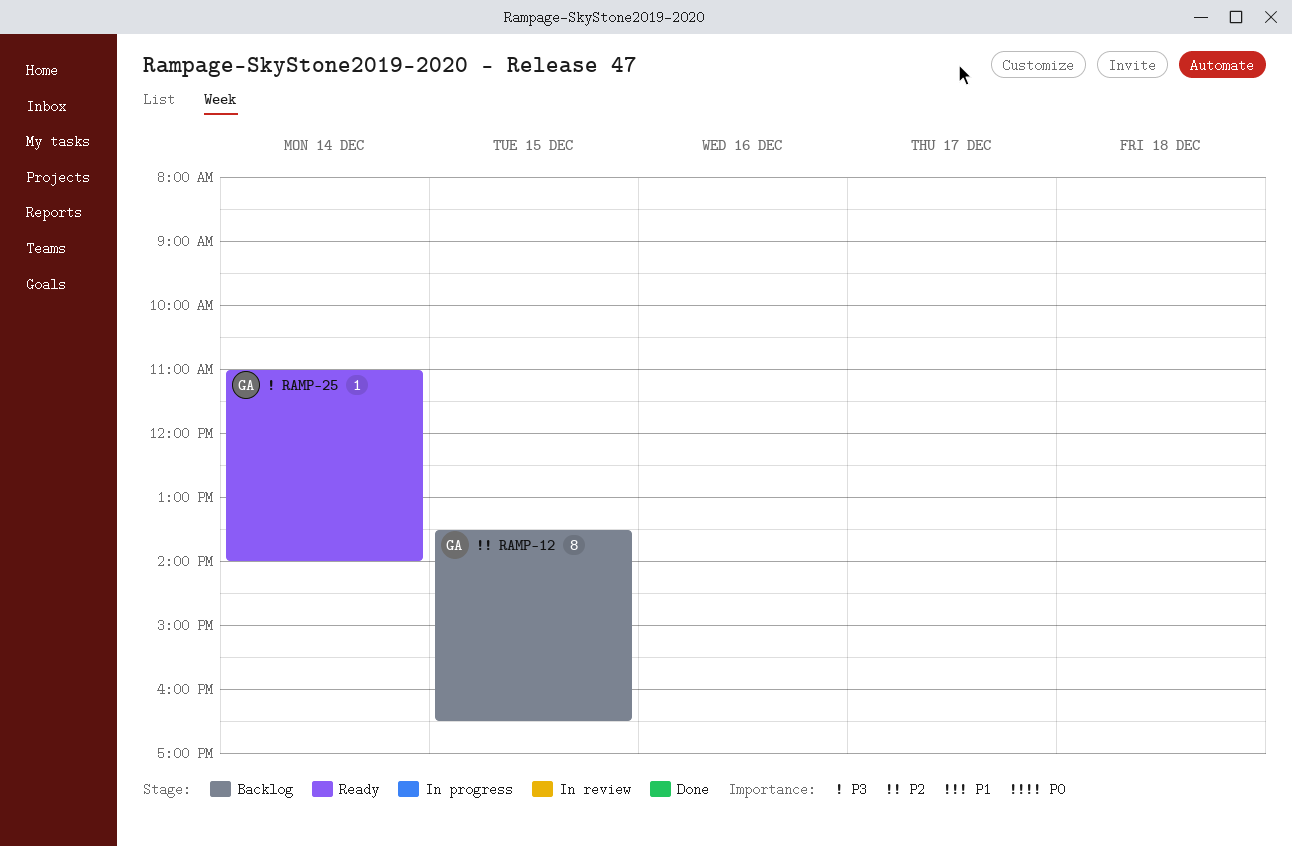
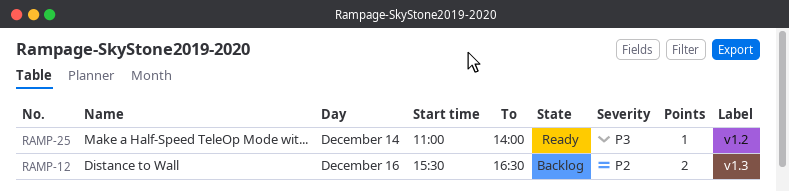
RAMP-12, estimate: 8 -> 2
RAMP-12, day: Dec 15 -> Dec 16
RAMP-12, begins: 13:30 -> 15:30

